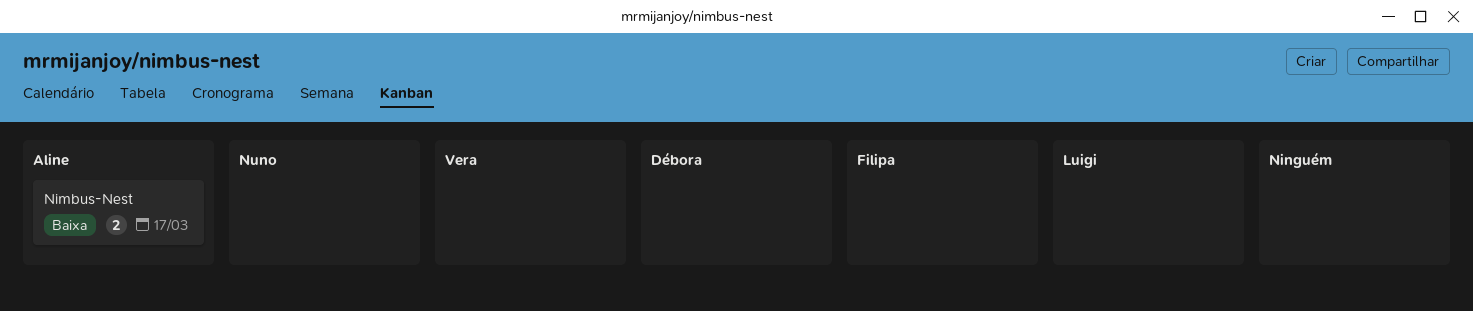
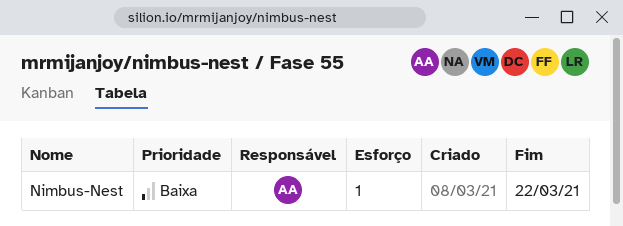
Nimbus-Nest, estimate: 2 -> 1
Nimbus-Nest, due: Mar 17 -> Mar 22

